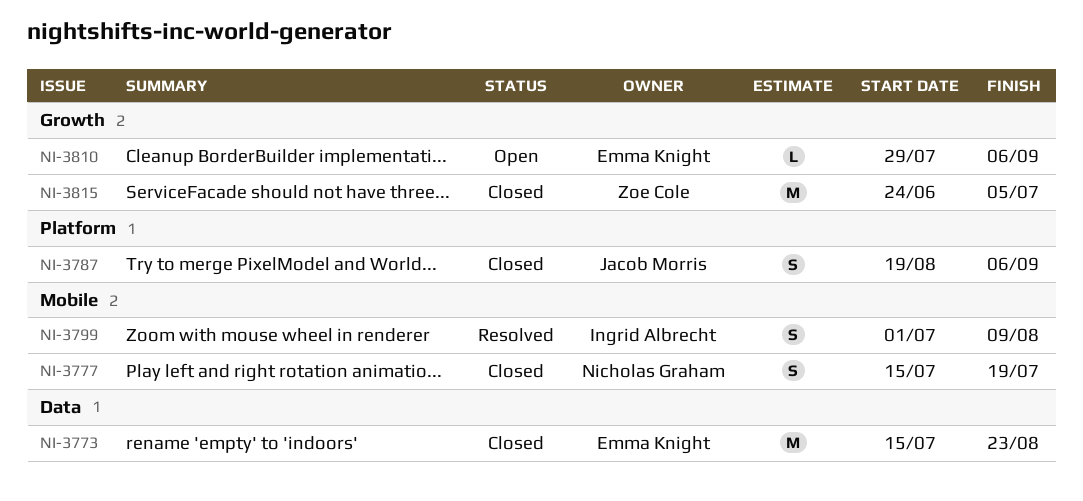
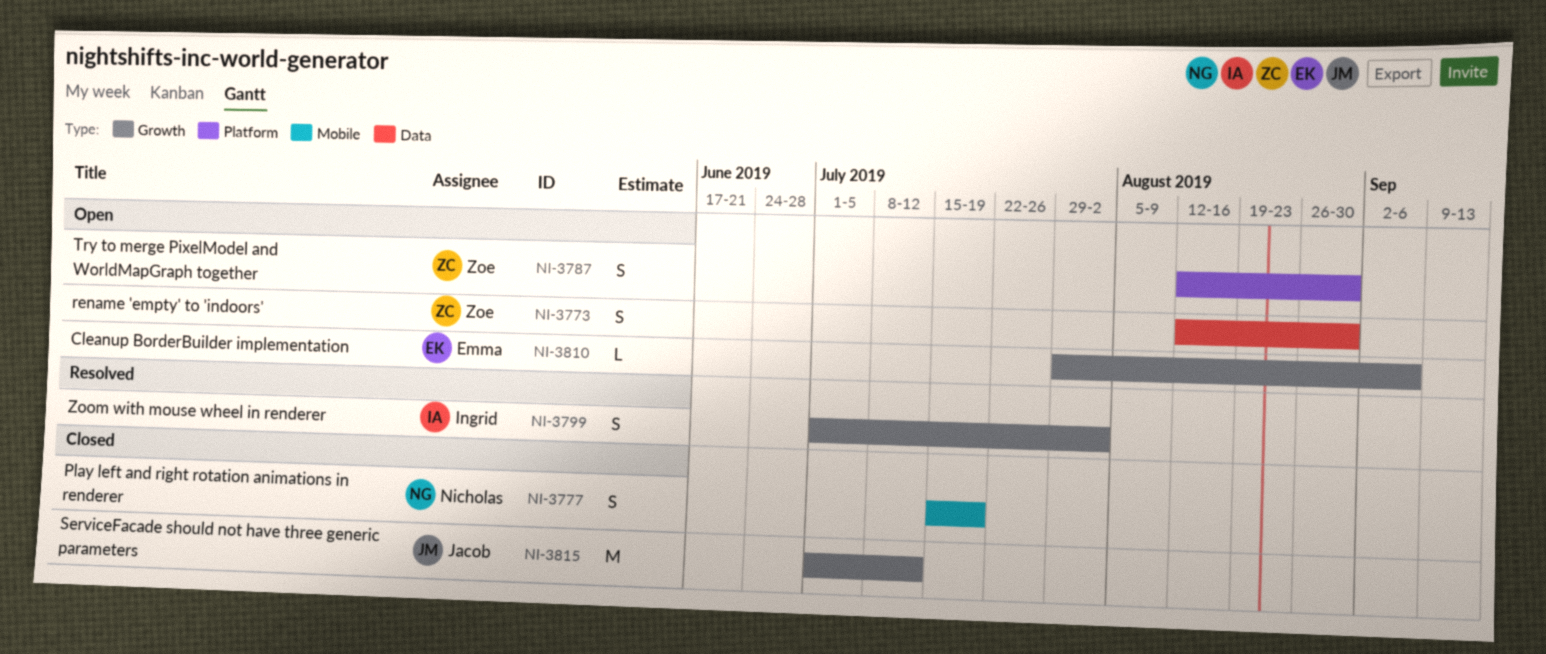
NI-3773, status: Closed -> Open
NI-3773, owner: Emma Knight -> Zoe Cole
NI-3773, estimate: M -> S
NI-3773, start: Jul 15 -> Aug 12
NI-3773, due: Aug 23 -> Aug 30
NI-3787, status: Closed -> Open
NI-3787, owner: Jacob Morris -> Zoe Cole
NI-3787, start: Aug 19 -> Aug 12
NI-3787, due: Sep 6 -> Aug 30
NI-3799, label: Mobile -> Growth
NI-3799, due: Aug 9 -> Aug 2
NI-3815, owner: Zoe Cole -> Jacob Morris
NI-3815, start: Jun 24 -> Jul 1
NI-3815, due: Jul 5 -> Jul 12

